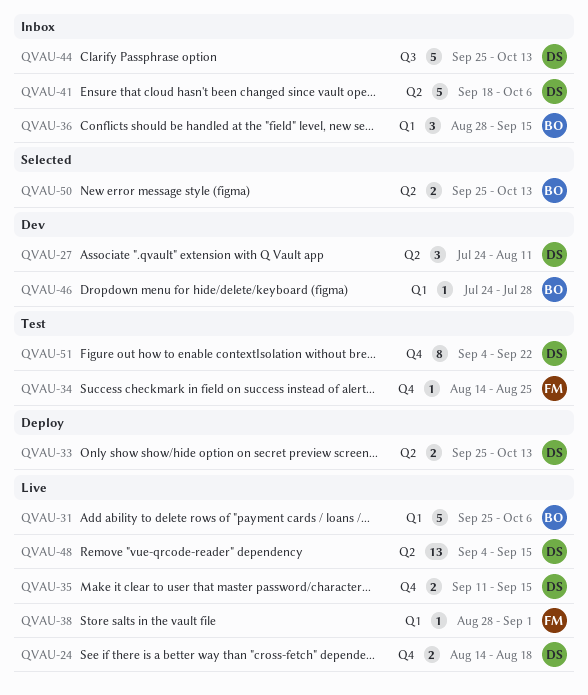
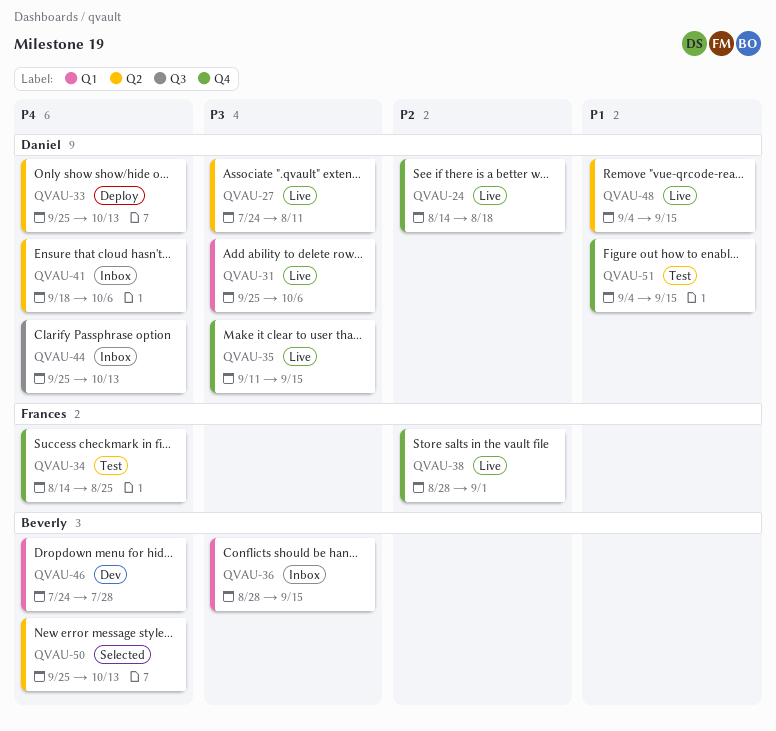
QVAU-27, status: Dev -> Live
QVAU-31, owner: Beverly -> Daniel
QVAU-38, label: Q1 -> Q4
QVAU-51, due: Sep 22 -> Sep 15

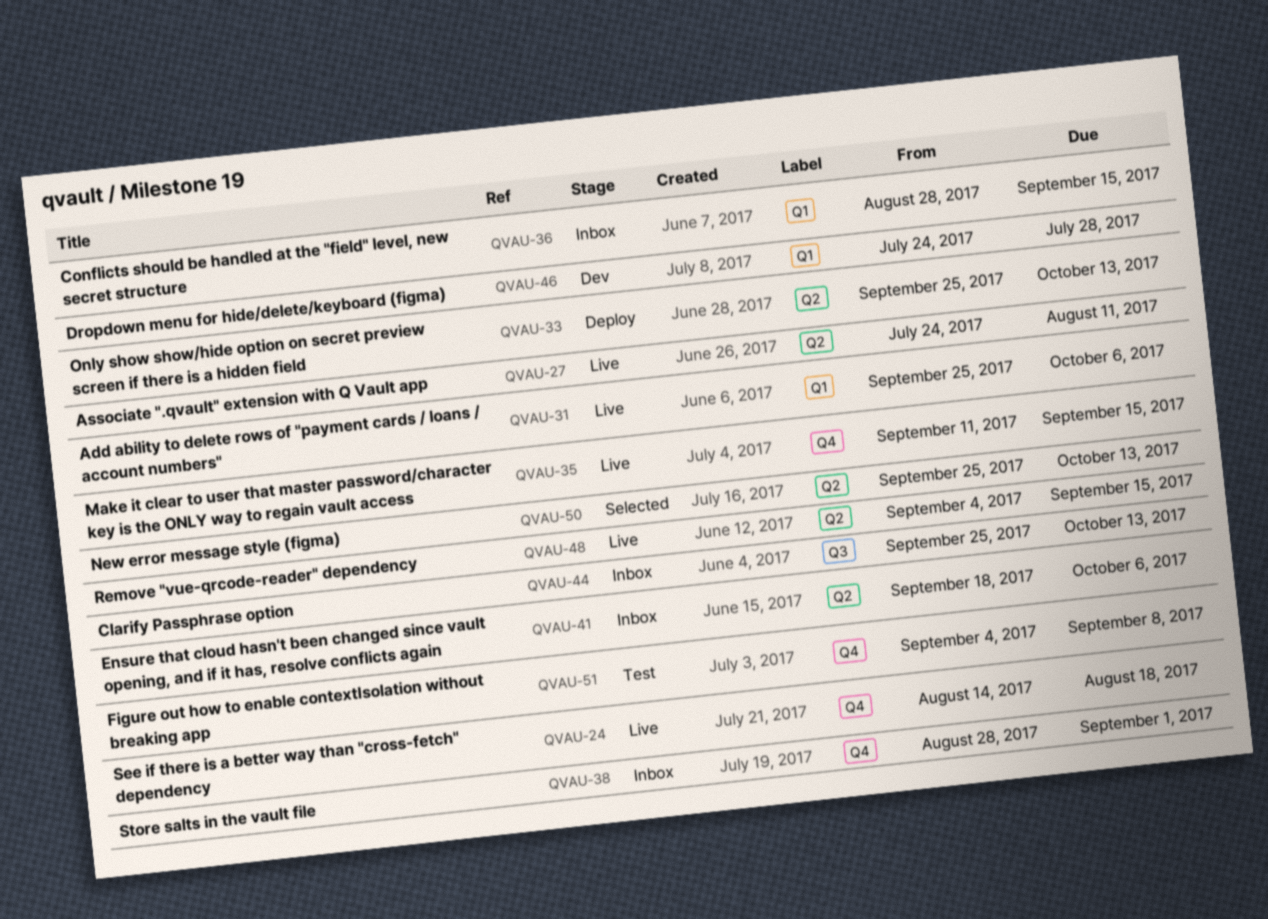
QVAU-34: present -> none
QVAU-38, status: Live -> Inbox
QVAU-51, due: Sep 15 -> Sep 8

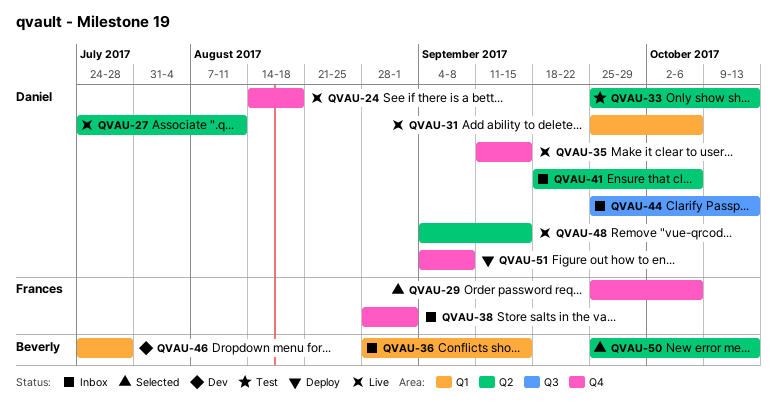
QVAU-29: none -> present
QVAU-33, status: Deploy -> Test
QVAU-51, status: Test -> Deploy

